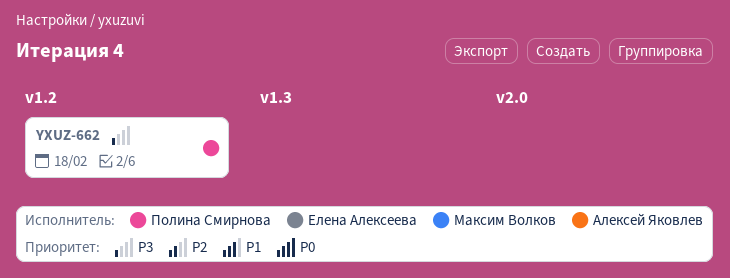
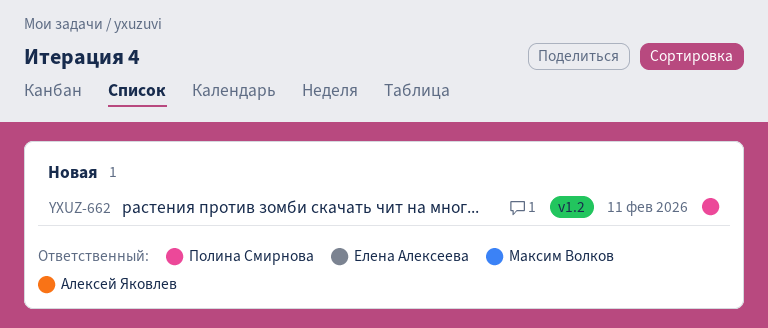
YXUZ-662, due: Feb 18 -> Feb 11

